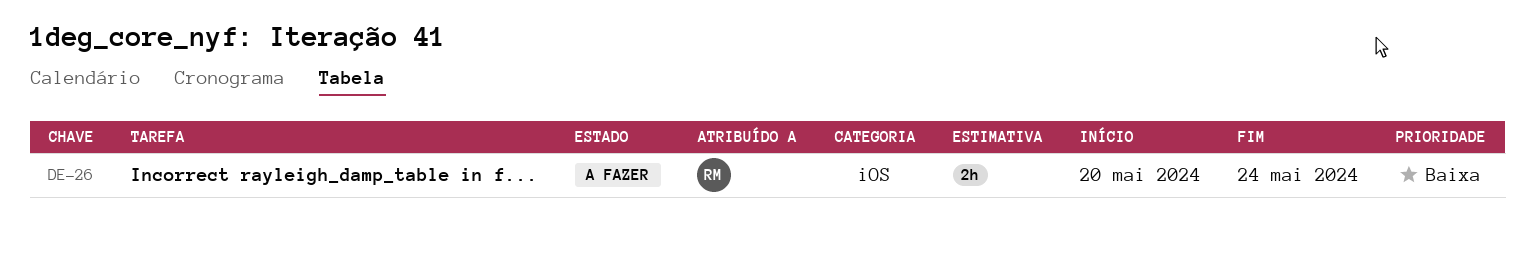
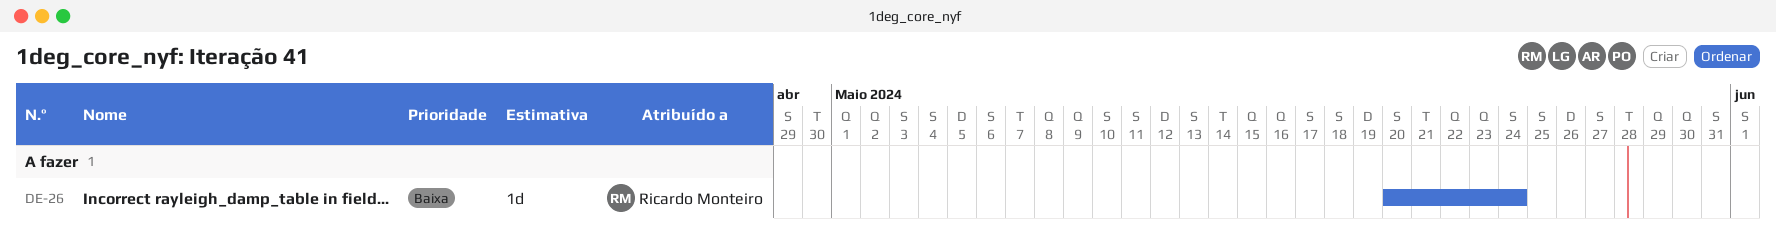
DE-26, estimate: 2h -> 1d

